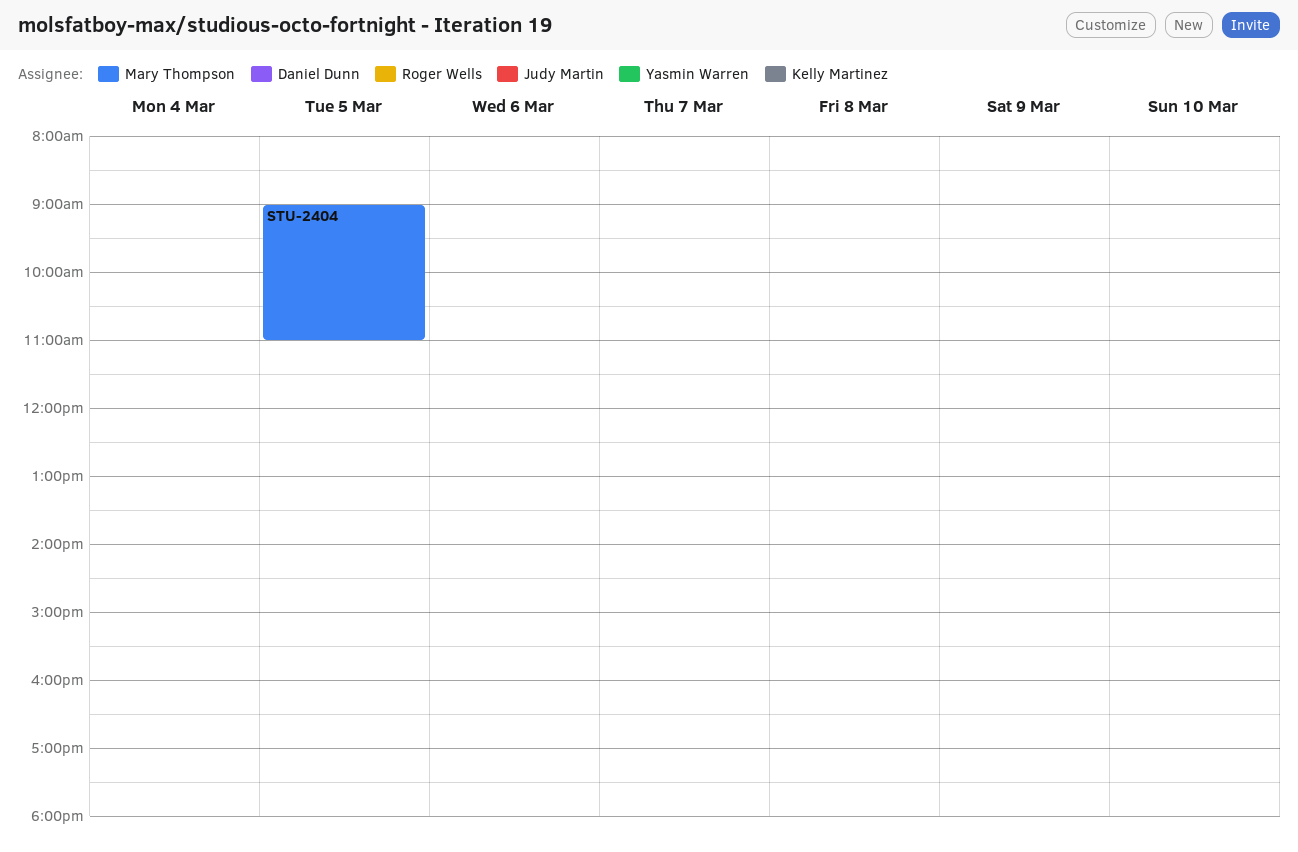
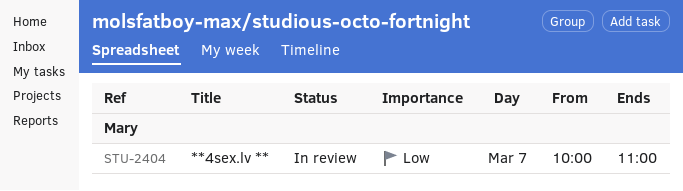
STU-2404, day: Mar 5 -> Mar 7
STU-2404, begins: 09:00 -> 10:00

